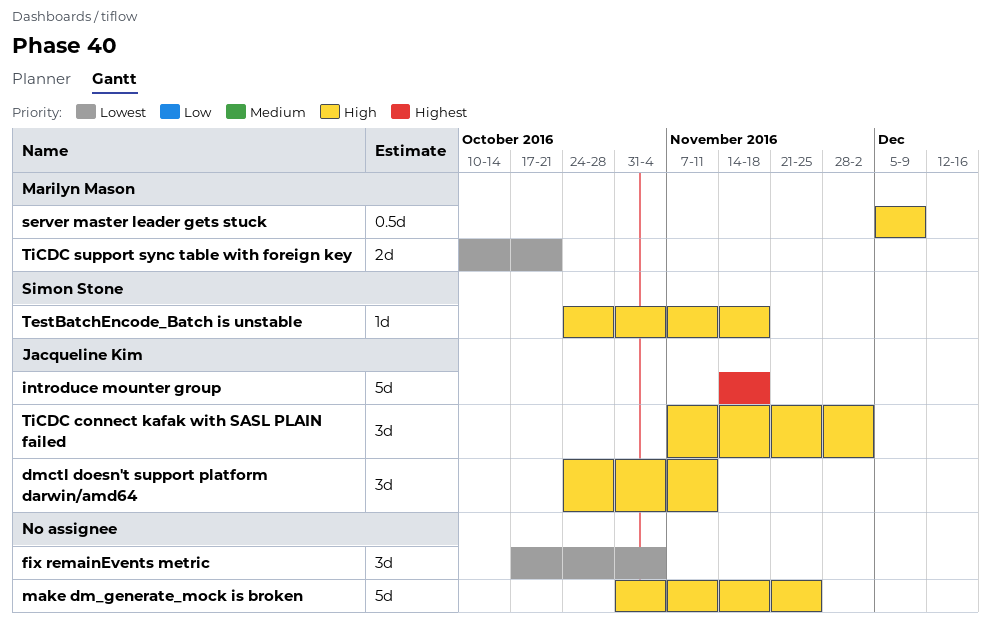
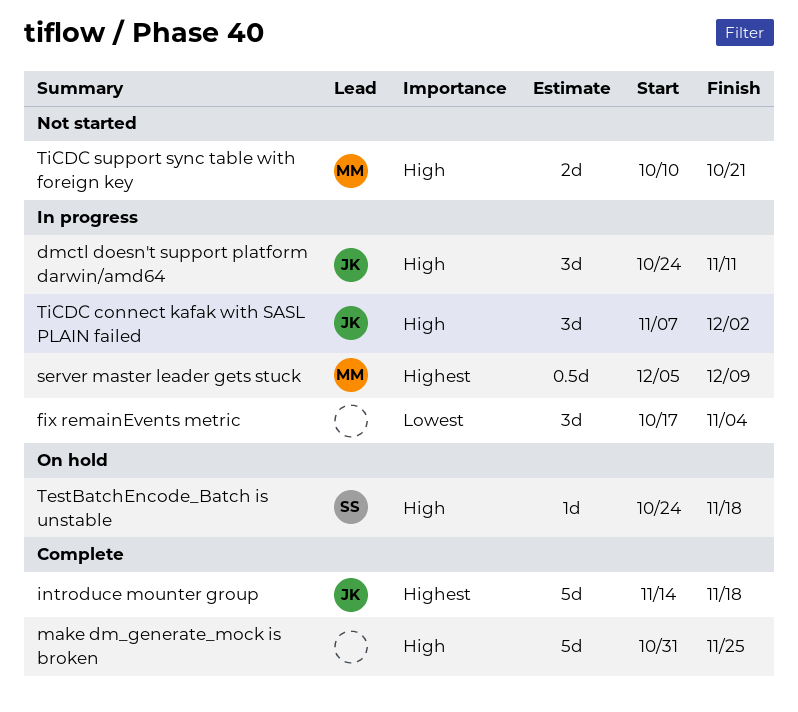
server master leader gets stuck, priority: High -> Highest
TiCDC support sync table with foreign key, priority: Lowest -> High

